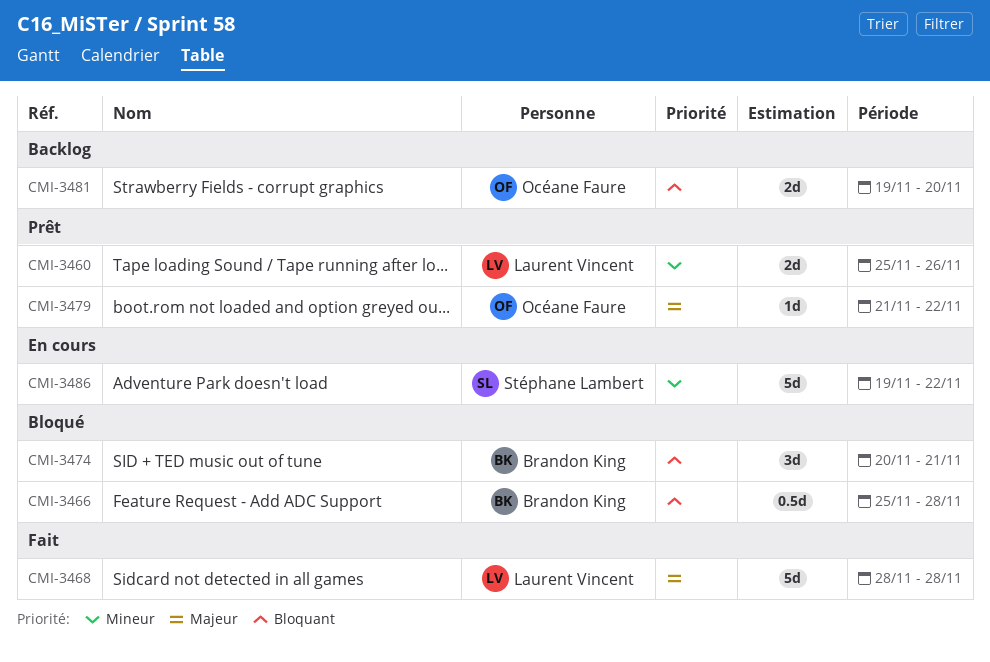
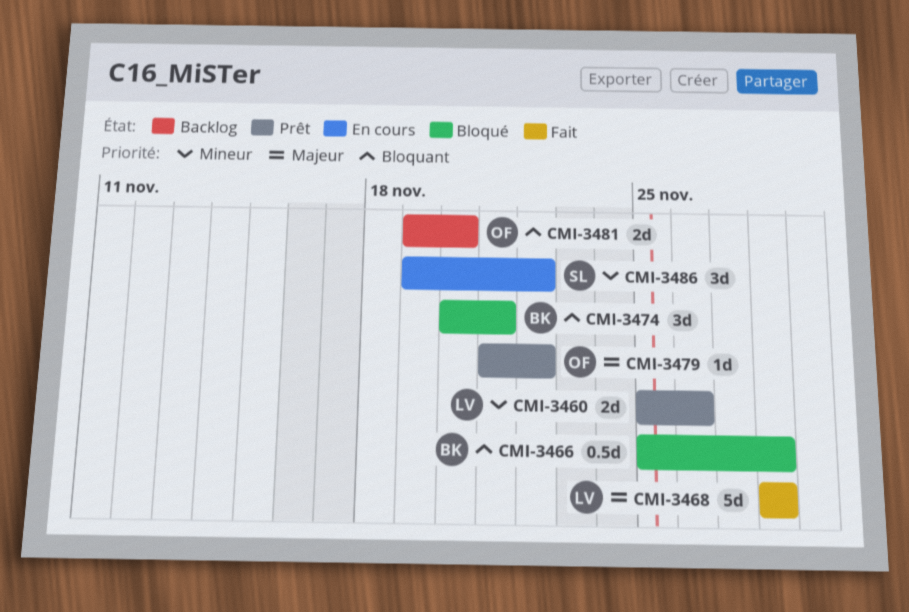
CMI-3486, estimate: 5d -> 3d

